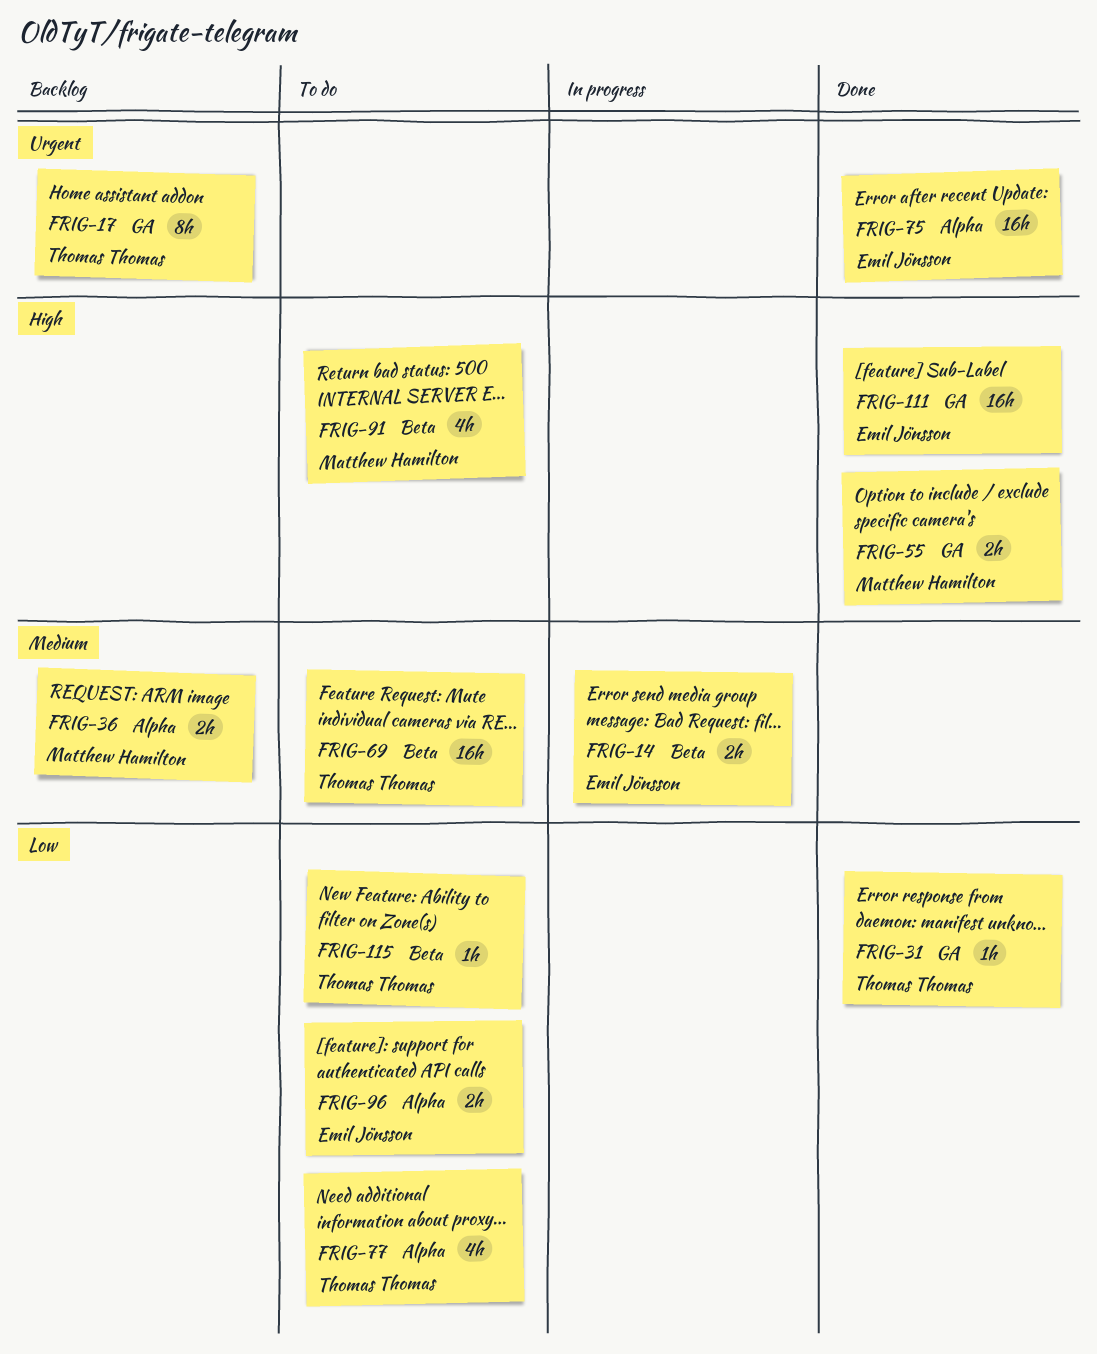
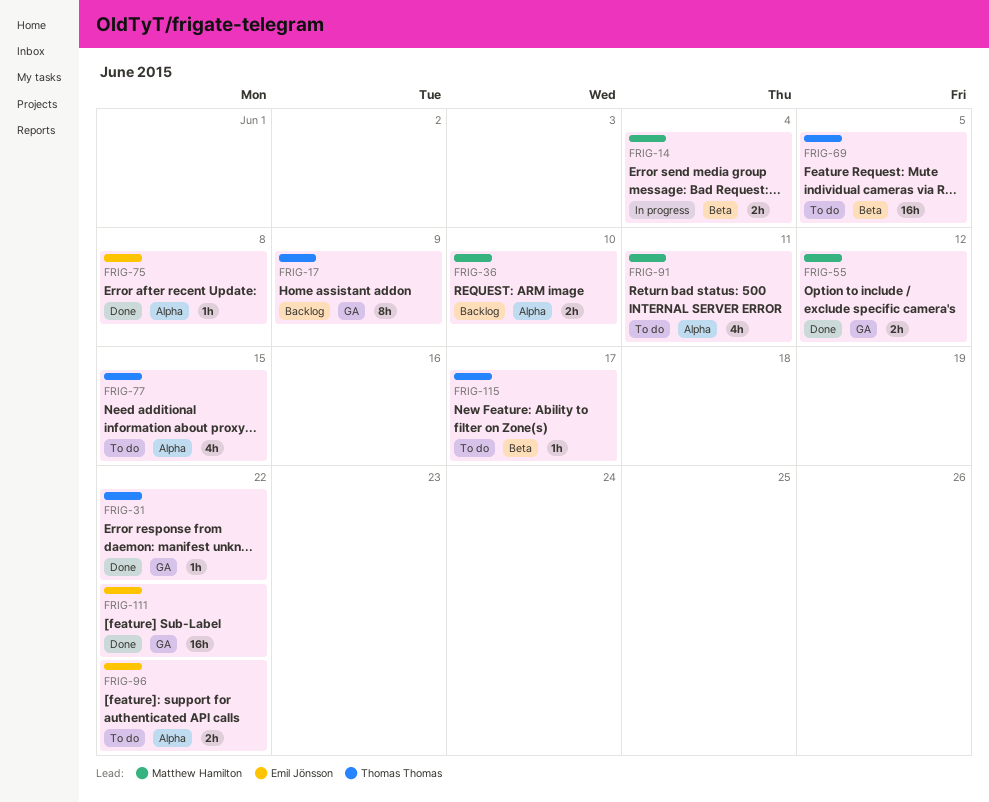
FRIG-14, owner: Emil Jönsson -> Matthew Hamilton
FRIG-75, estimate: 16h -> 1h
FRIG-91, label: Beta -> Alpha

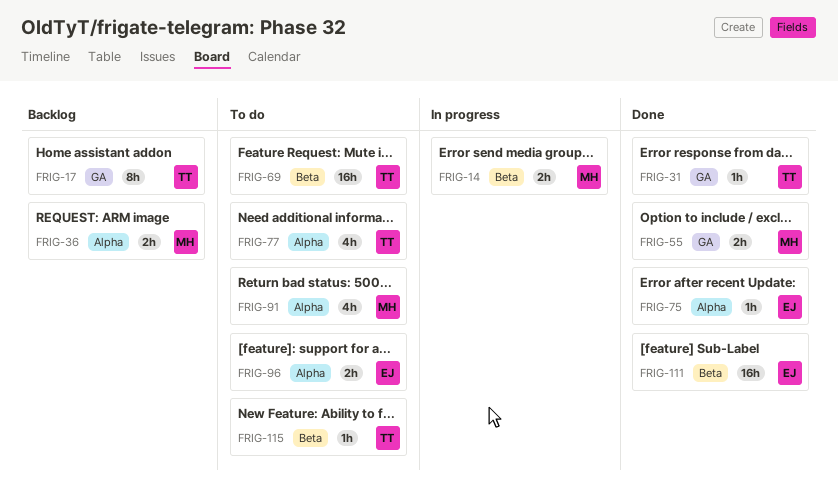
FRIG-111, label: GA -> Beta

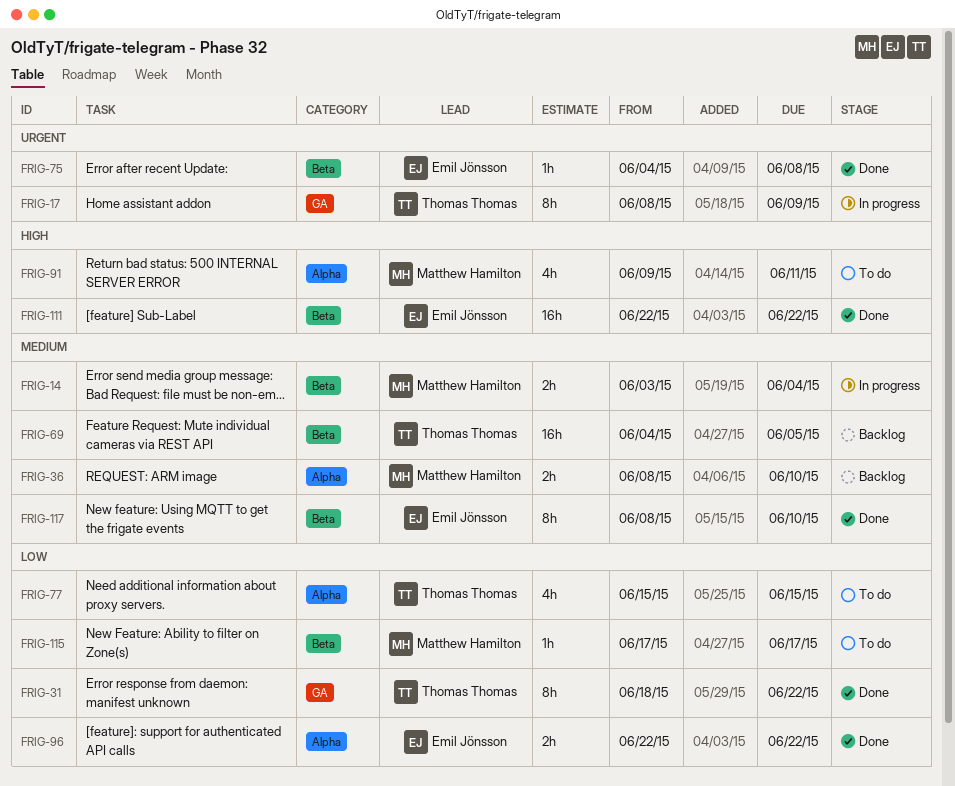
FRIG-17, status: Backlog -> In progress
FRIG-31, estimate: 1h -> 8h
FRIG-55: present -> none
FRIG-69, status: To do -> Backlog
FRIG-75, label: Alpha -> Beta
FRIG-96, status: To do -> Done
FRIG-115, owner: Thomas Thomas -> Matthew Hamilton
FRIG-117: none -> present

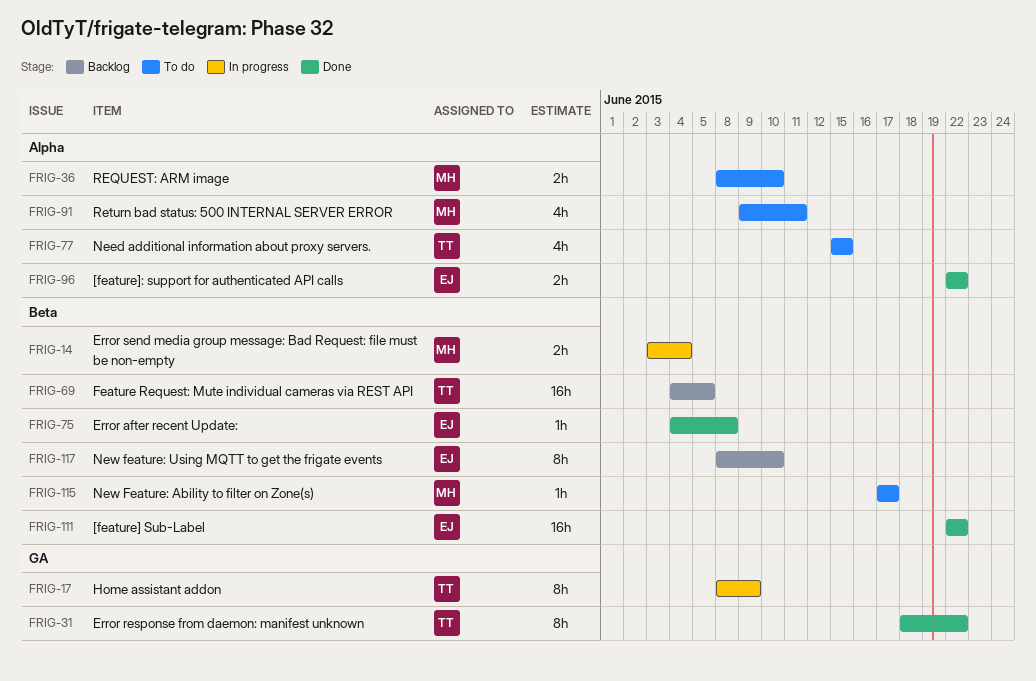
FRIG-36, status: Backlog -> To do
FRIG-117, status: Done -> Backlog

